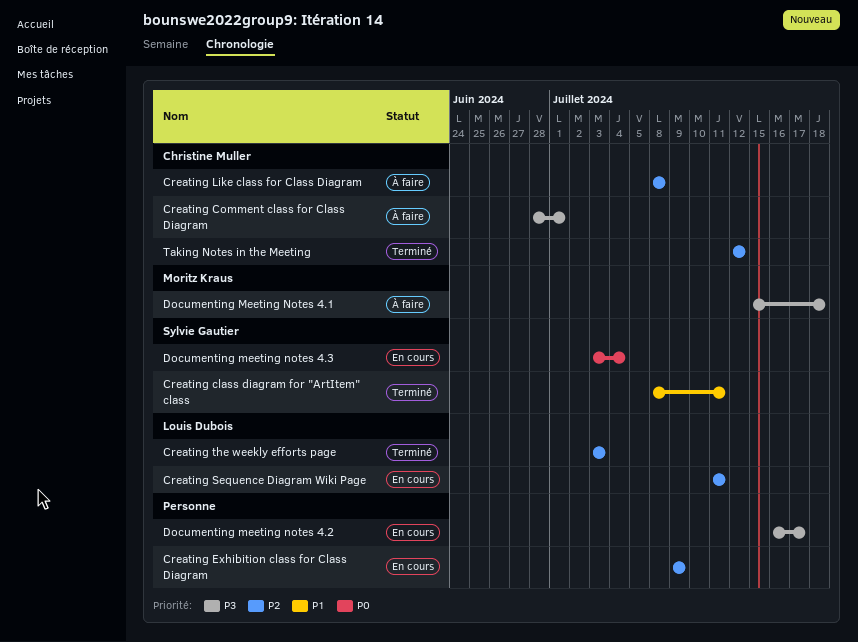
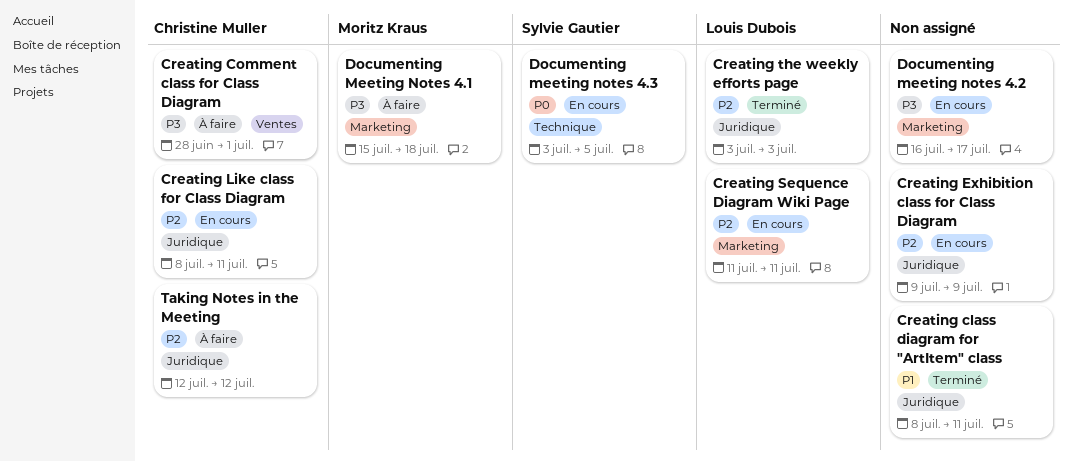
Creating class diagram for "ArtItem" class, owner: Sylvie Gautier -> none
Creating Like class for Class Diagram, status: À faire -> En cours
Creating Like class for Class Diagram, due: Jul 8 -> Jul 11
Documenting meeting notes 4.3, due: Jul 4 -> Jul 5
Taking Notes in the Meeting, status: Terminé -> À faire

